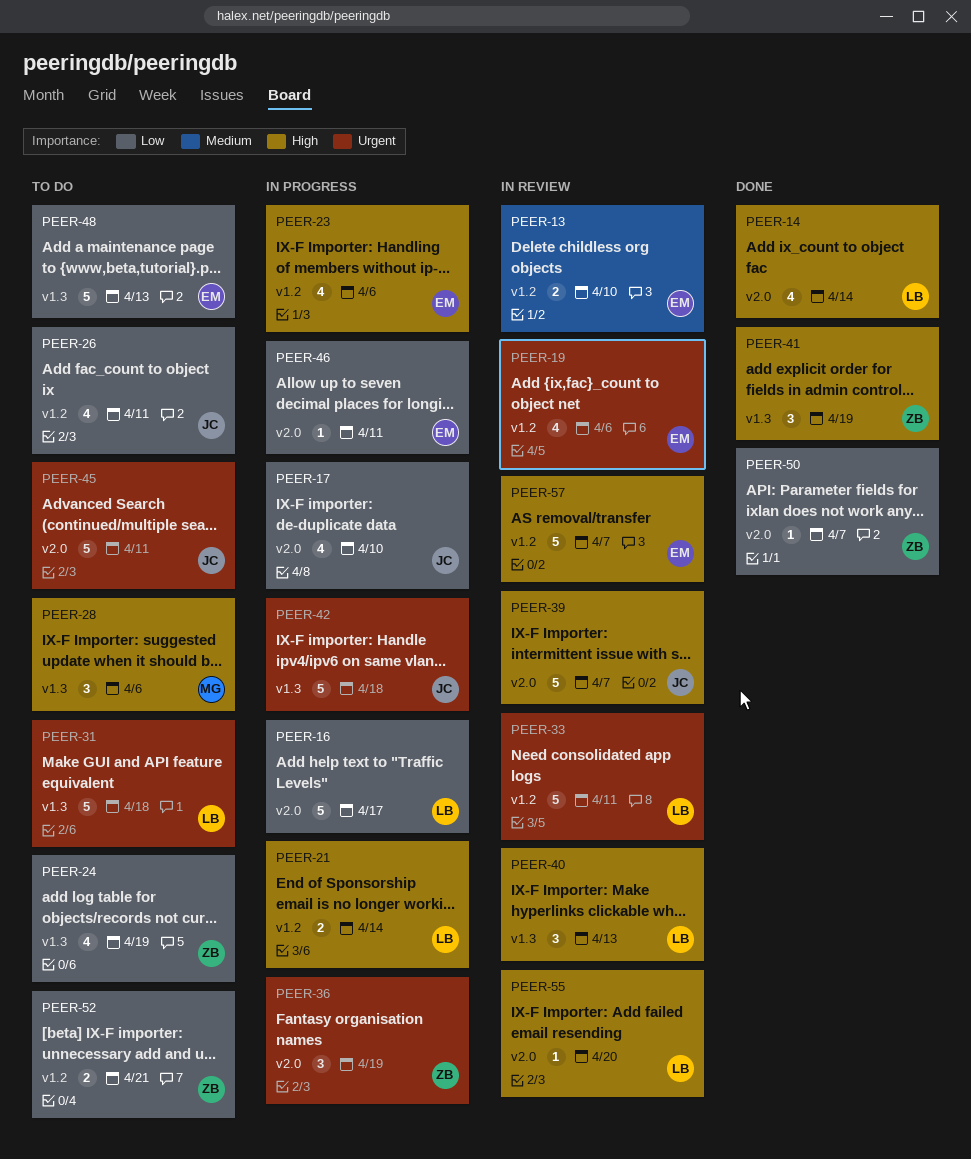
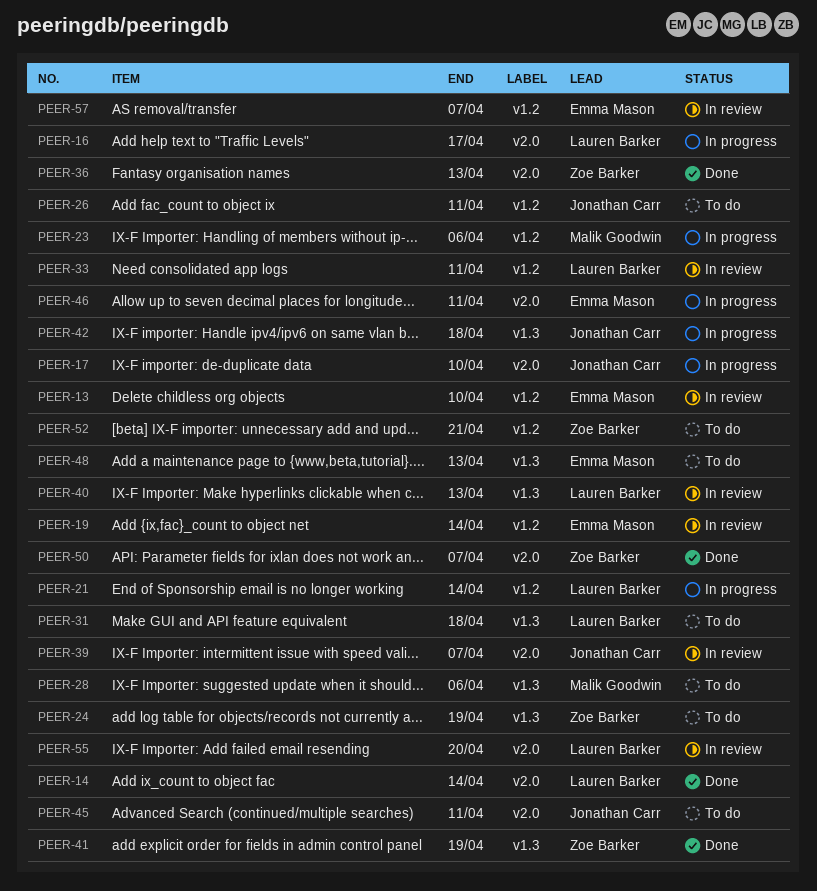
PEER-19, due: Apr 6 -> Apr 14
PEER-23, owner: Emma Mason -> Malik Goodwin
PEER-36, status: In progress -> Done
PEER-36, due: Apr 19 -> Apr 13

